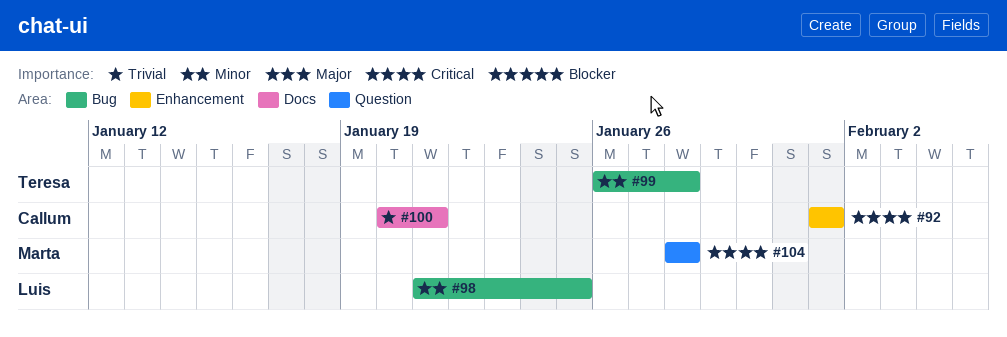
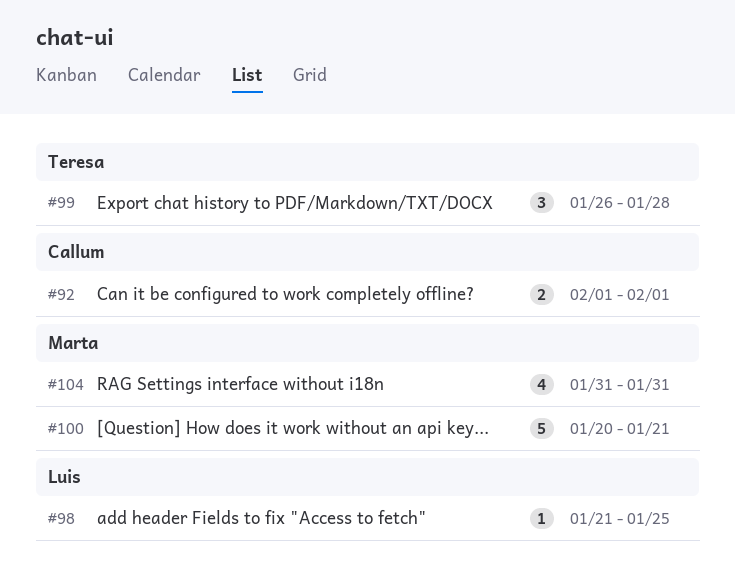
#100, owner: Callum -> Marta
#104, start: Jan 28 -> Jan 31
#104, due: Jan 28 -> Jan 31

